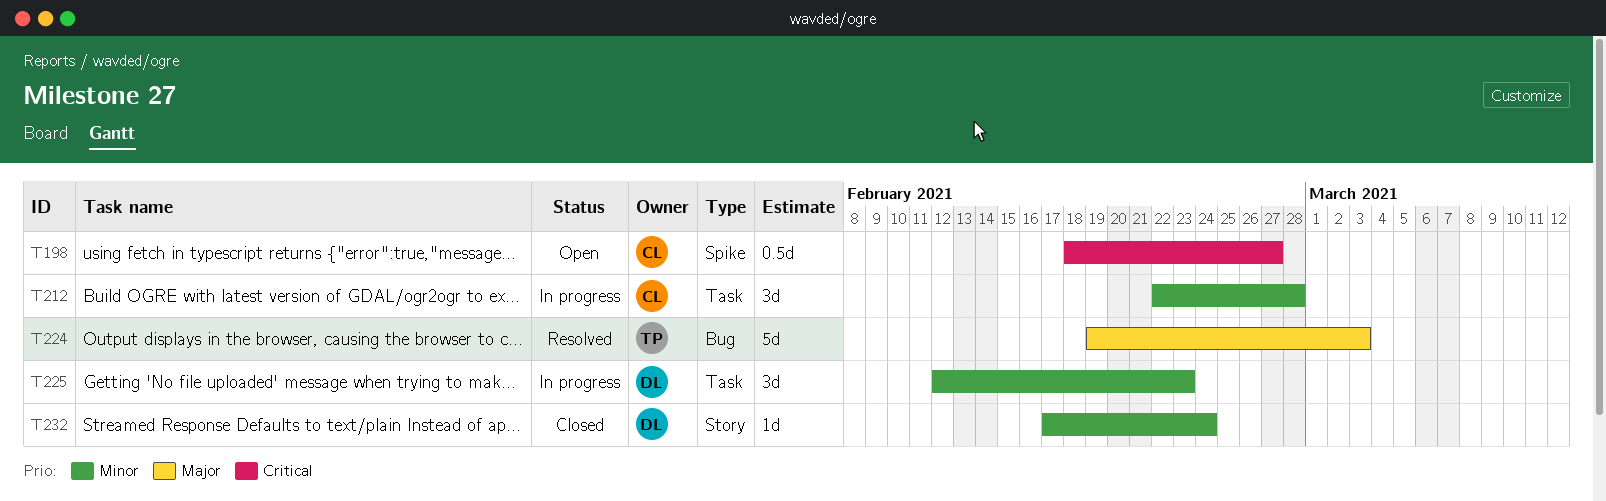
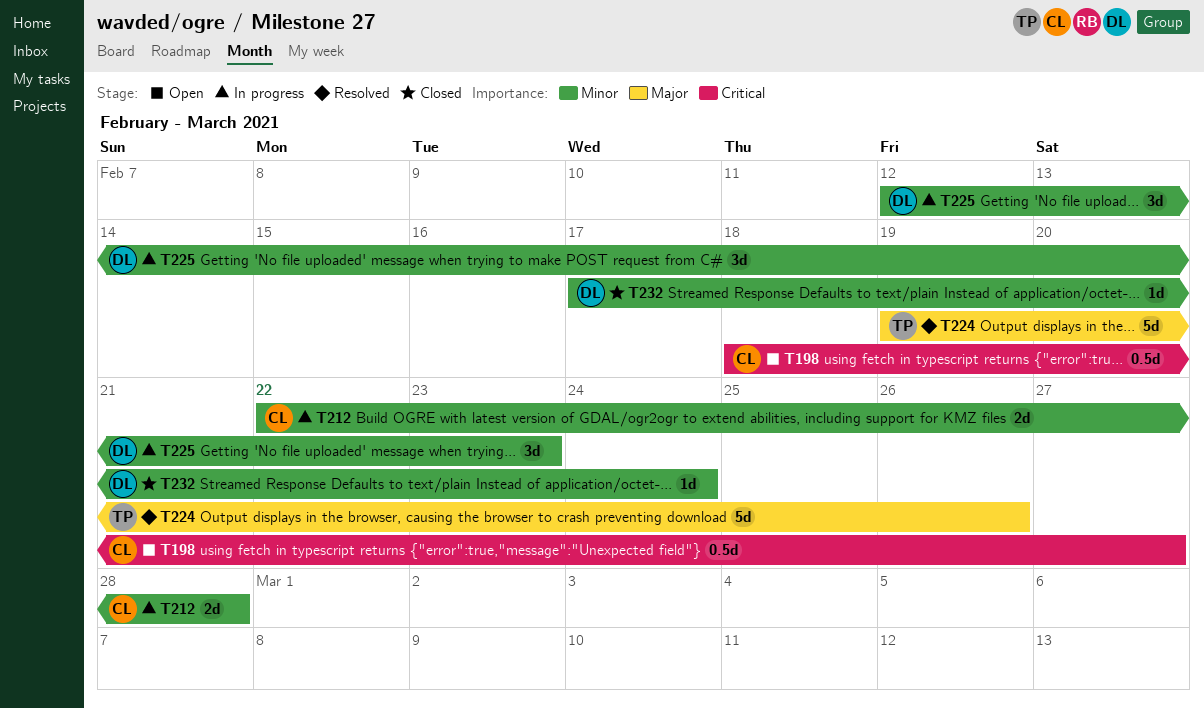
T212, estimate: 3d -> 2d
T224, due: Mar 3 -> Feb 26

